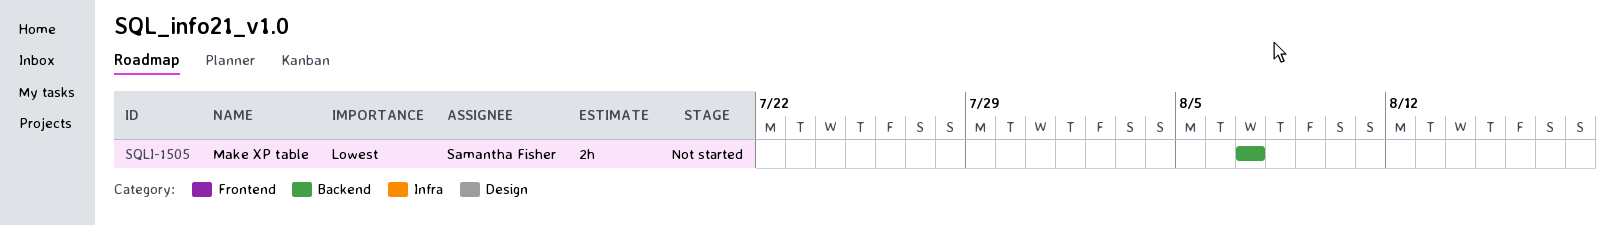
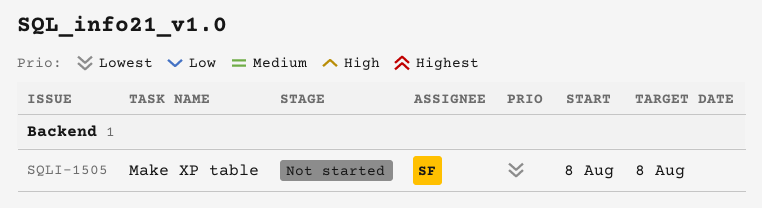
SQLI-1505, start: Aug 7 -> Aug 8
SQLI-1505, due: Aug 7 -> Aug 8

